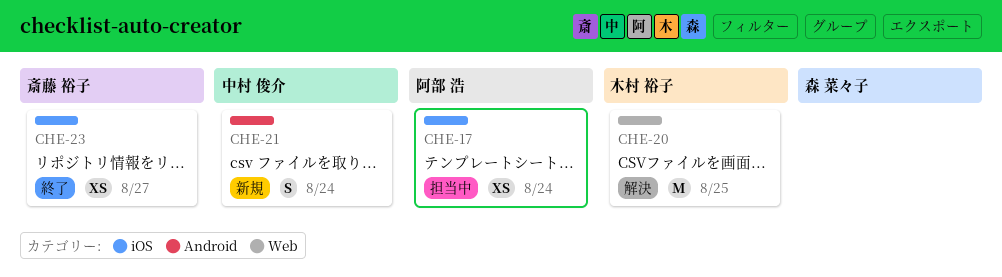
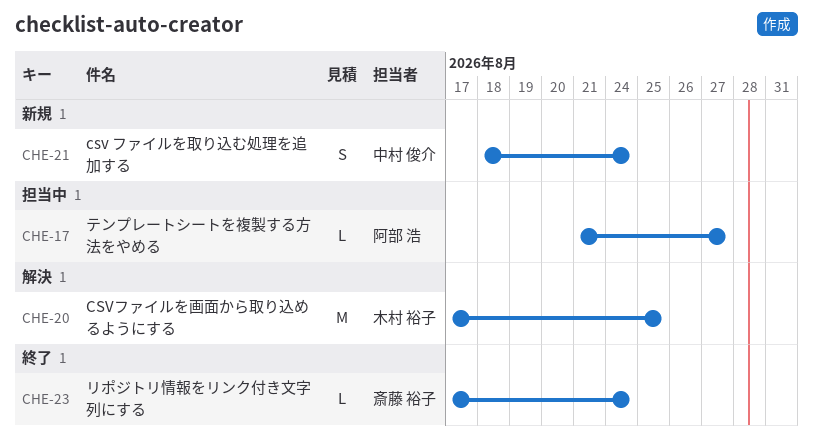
CHE-17, estimate: XS -> L
CHE-17, due: Aug 24 -> Aug 27
CHE-23, estimate: XS -> L
CHE-23, due: Aug 27 -> Aug 24

